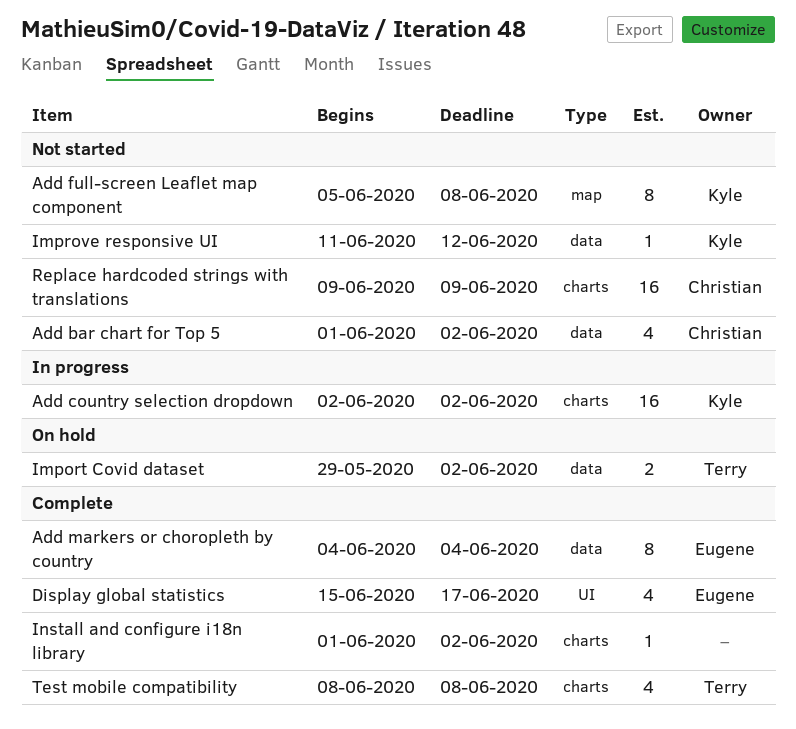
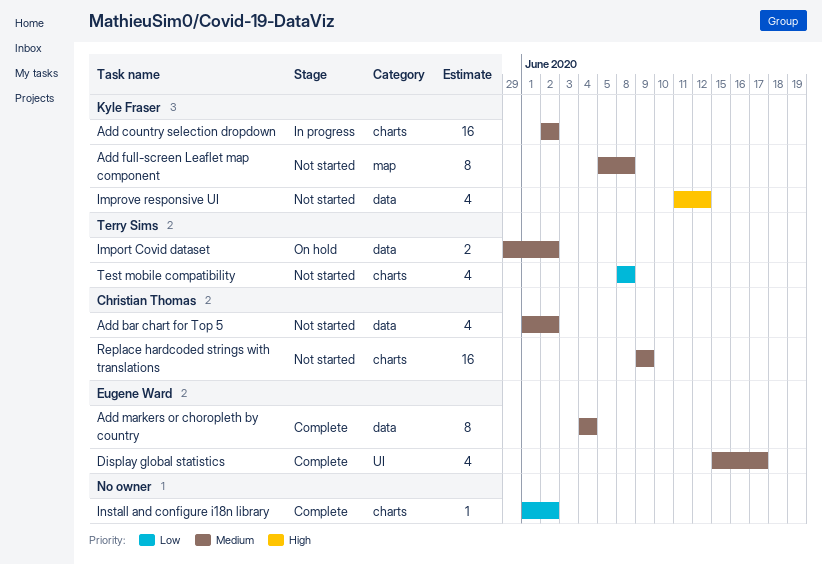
Improve responsive UI, estimate: 1 -> 4
Test mobile compatibility, status: Complete -> Not started

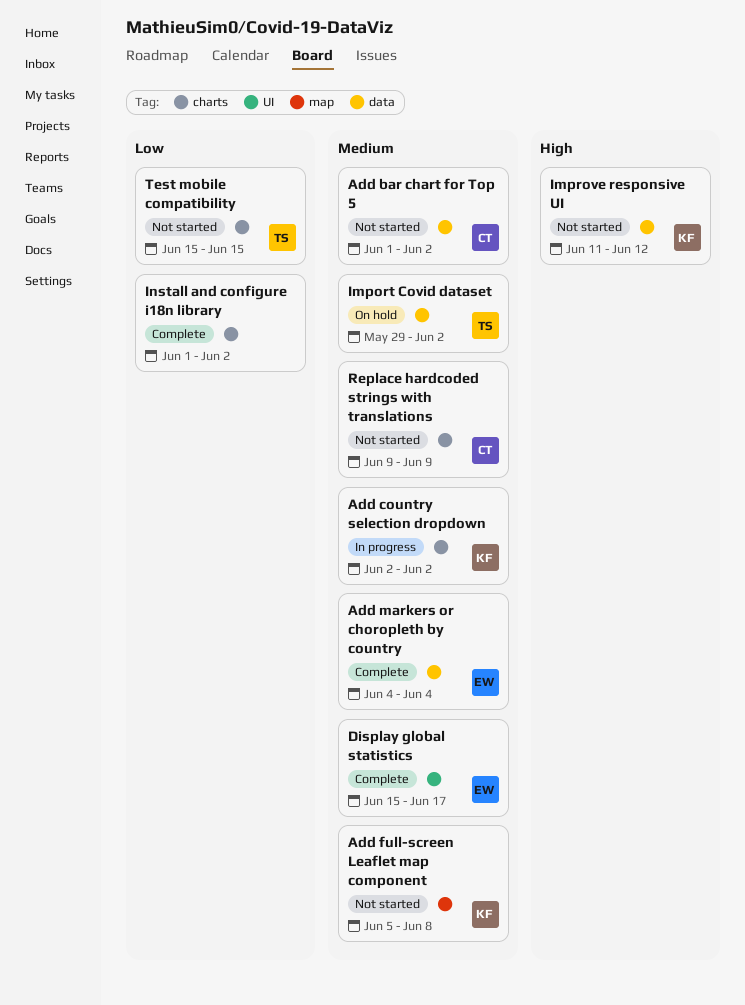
Test mobile compatibility, start: Jun 8 -> Jun 15
Test mobile compatibility, due: Jun 8 -> Jun 15

